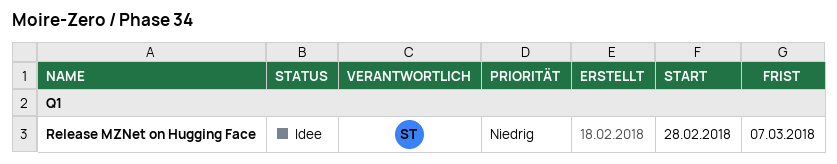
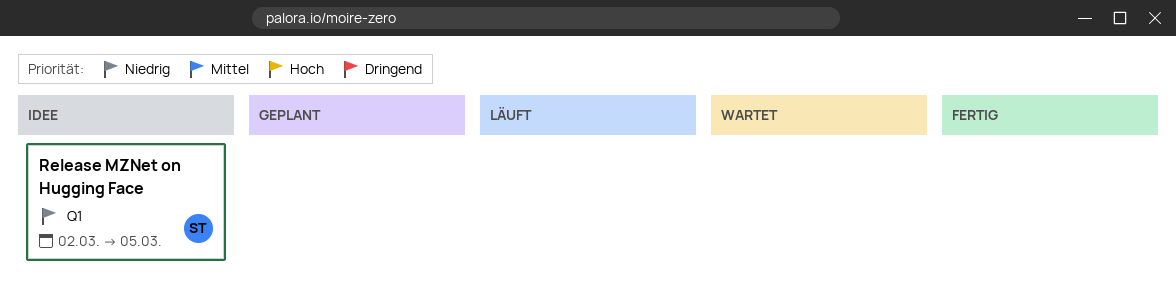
Release MZNet on Hugging Face, start: Feb 28 -> Mar 2
Release MZNet on Hugging Face, due: Mar 7 -> Mar 5

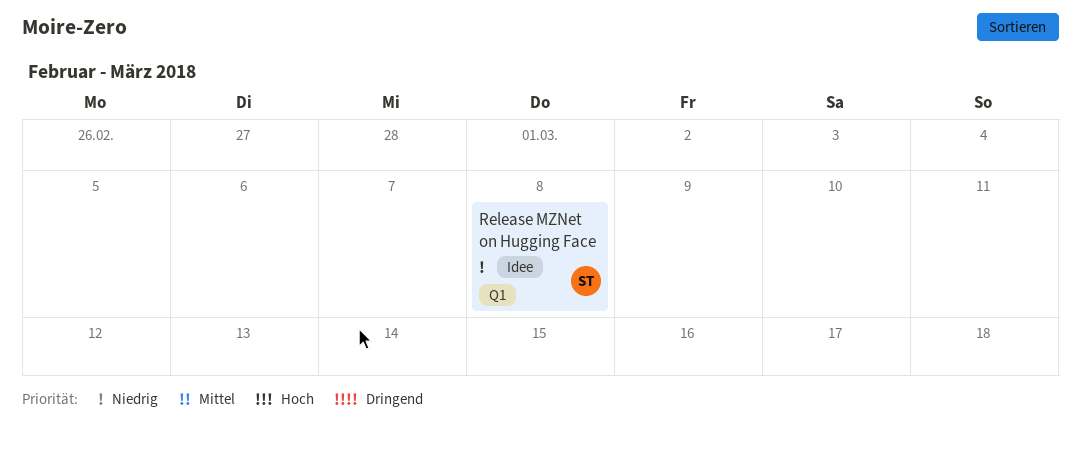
Release MZNet on Hugging Face, due: Mar 5 -> Mar 8

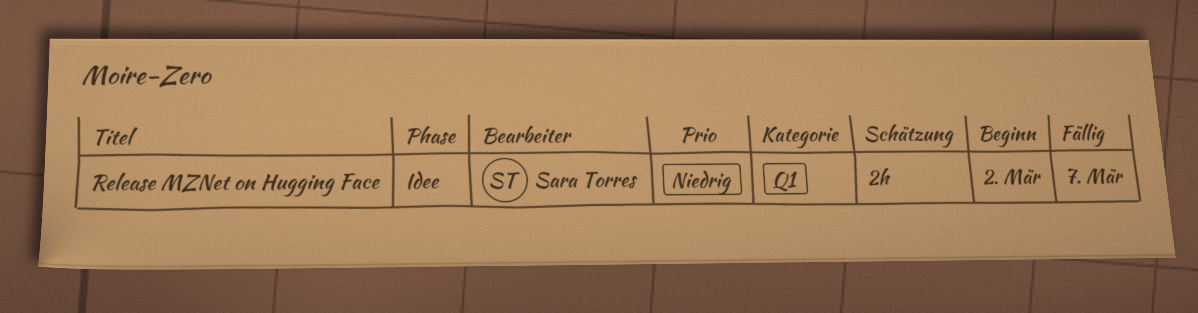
Release MZNet on Hugging Face, due: Mar 8 -> Mar 7

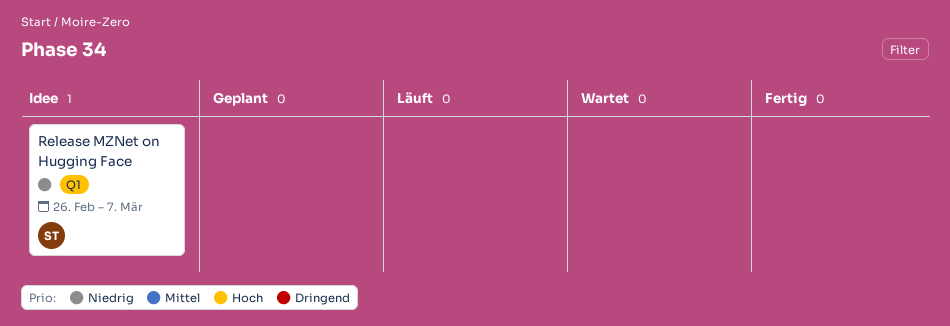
Release MZNet on Hugging Face, start: Mar 2 -> Feb 26

